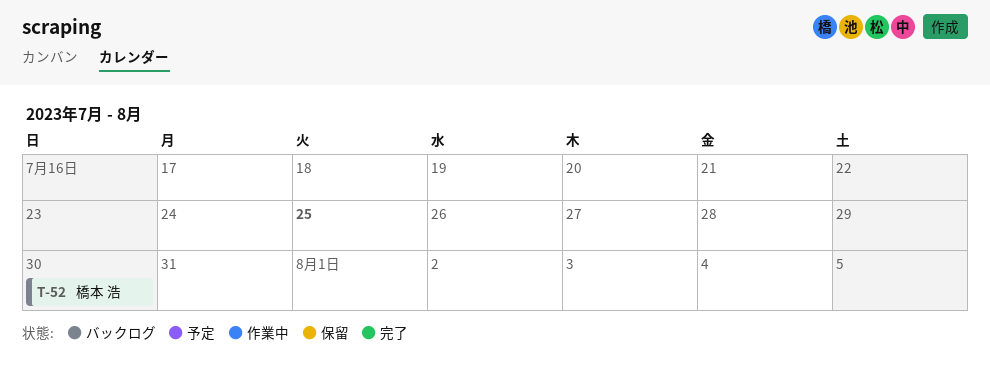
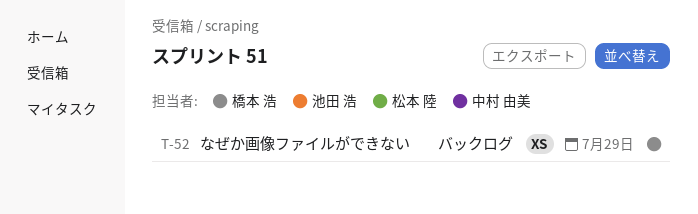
T-52, due: Jul 30 -> Jul 29

